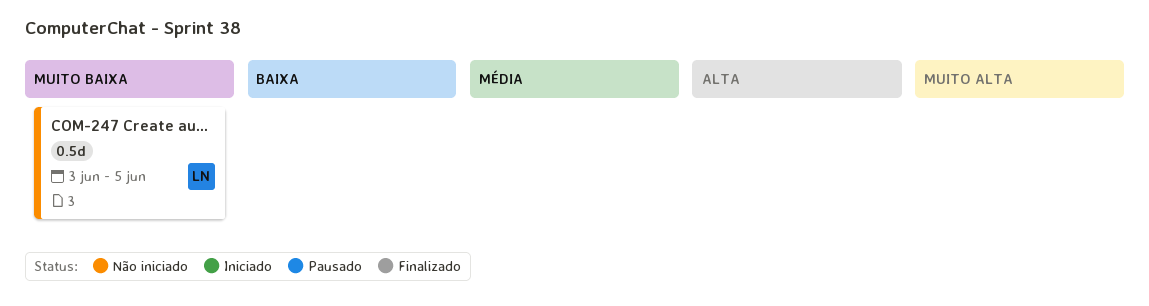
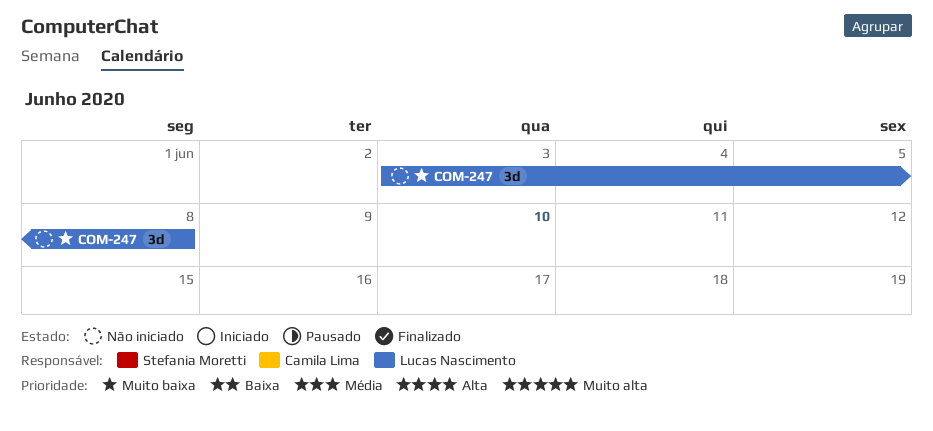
COM-247, estimate: 0.5d -> 3d
COM-247, due: Jun 5 -> Jun 8

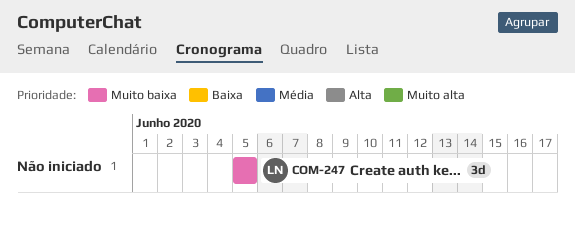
COM-247, start: Jun 3 -> Jun 5
COM-247, due: Jun 8 -> Jun 5

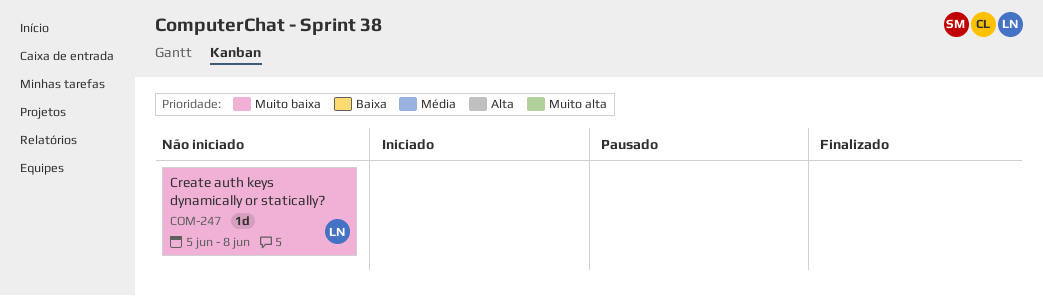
COM-247, estimate: 3d -> 1d
COM-247, due: Jun 5 -> Jun 8

